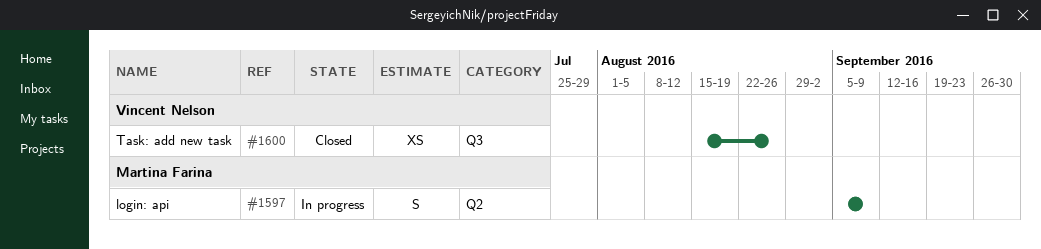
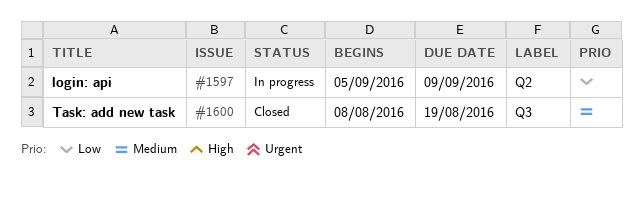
#1600, start: Aug 15 -> Aug 8
#1600, due: Aug 26 -> Aug 19

